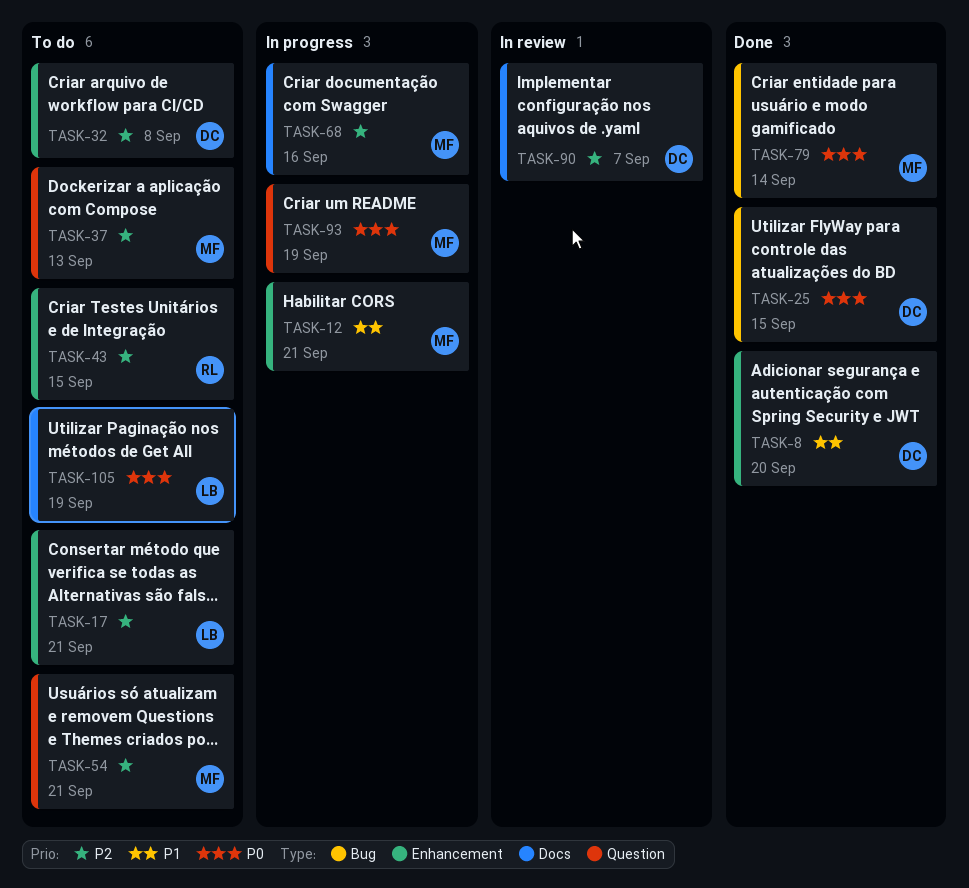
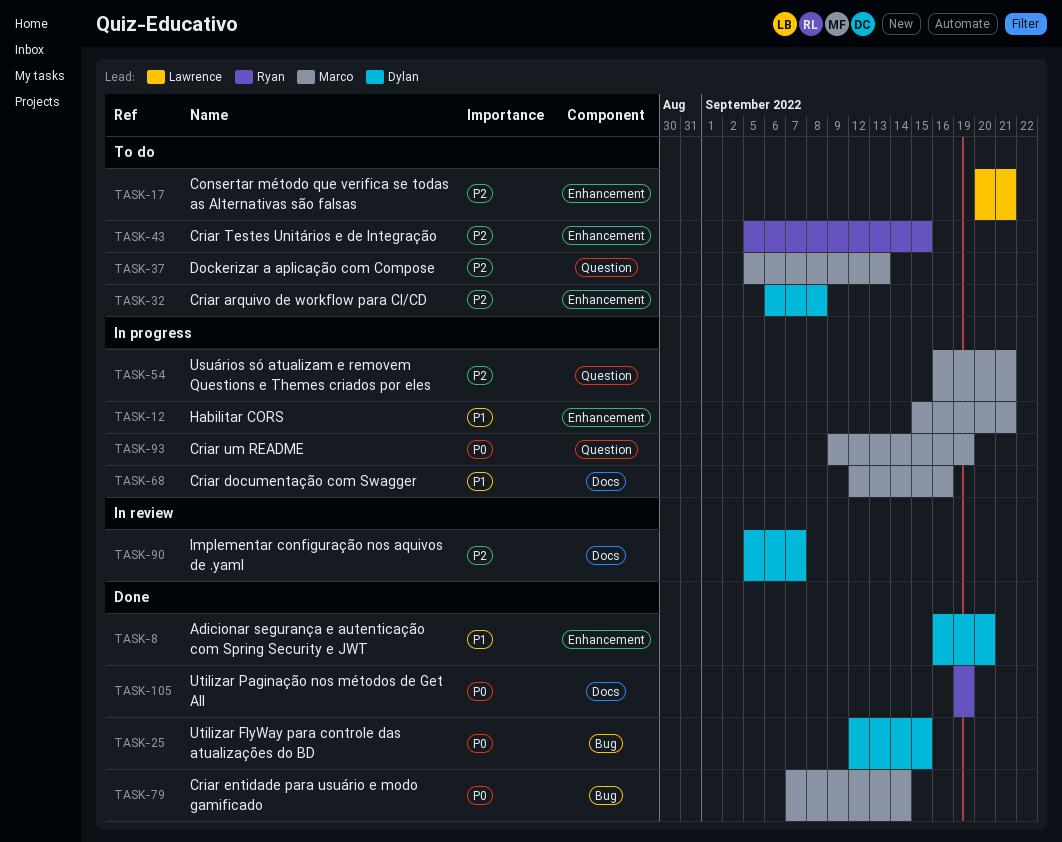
TASK-54, status: To do -> In progress
TASK-68, priority: P2 -> P1
TASK-105, status: To do -> Done
TASK-105, owner: Lawrence -> Ryan

